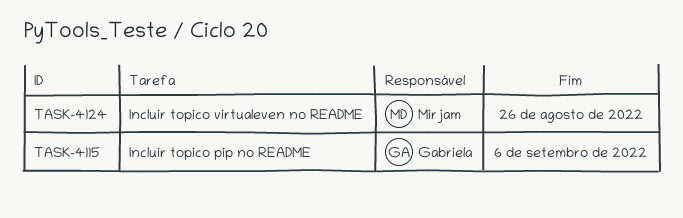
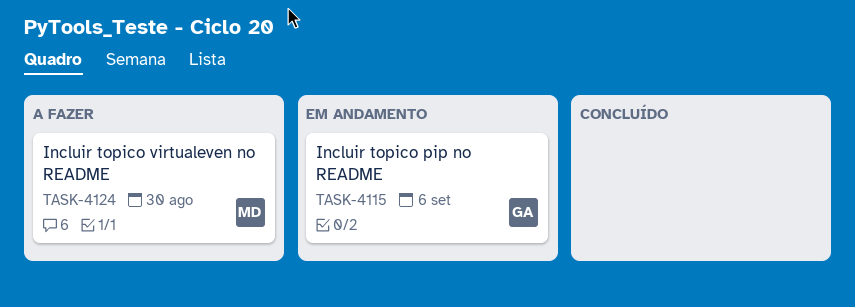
TASK-4124, due: Aug 26 -> Aug 30

